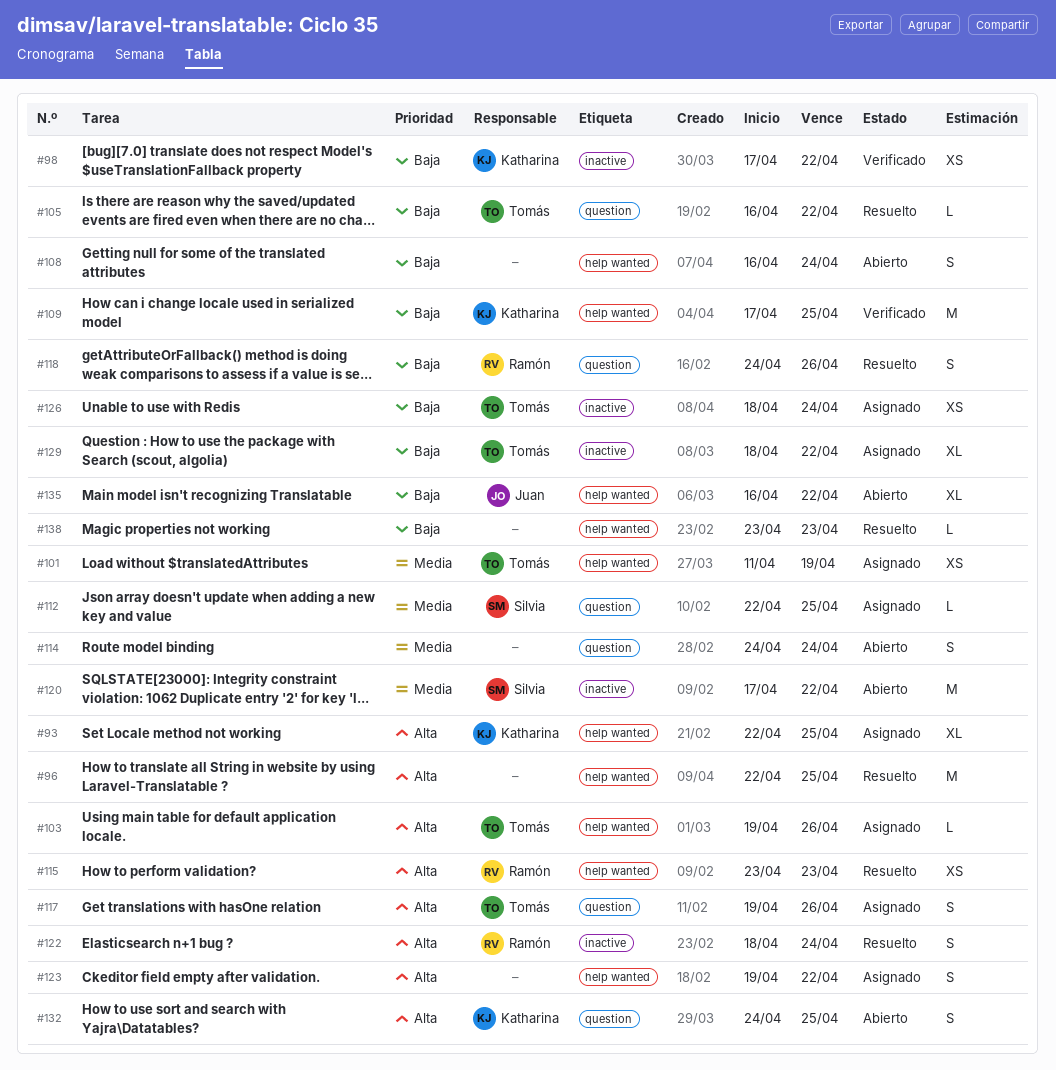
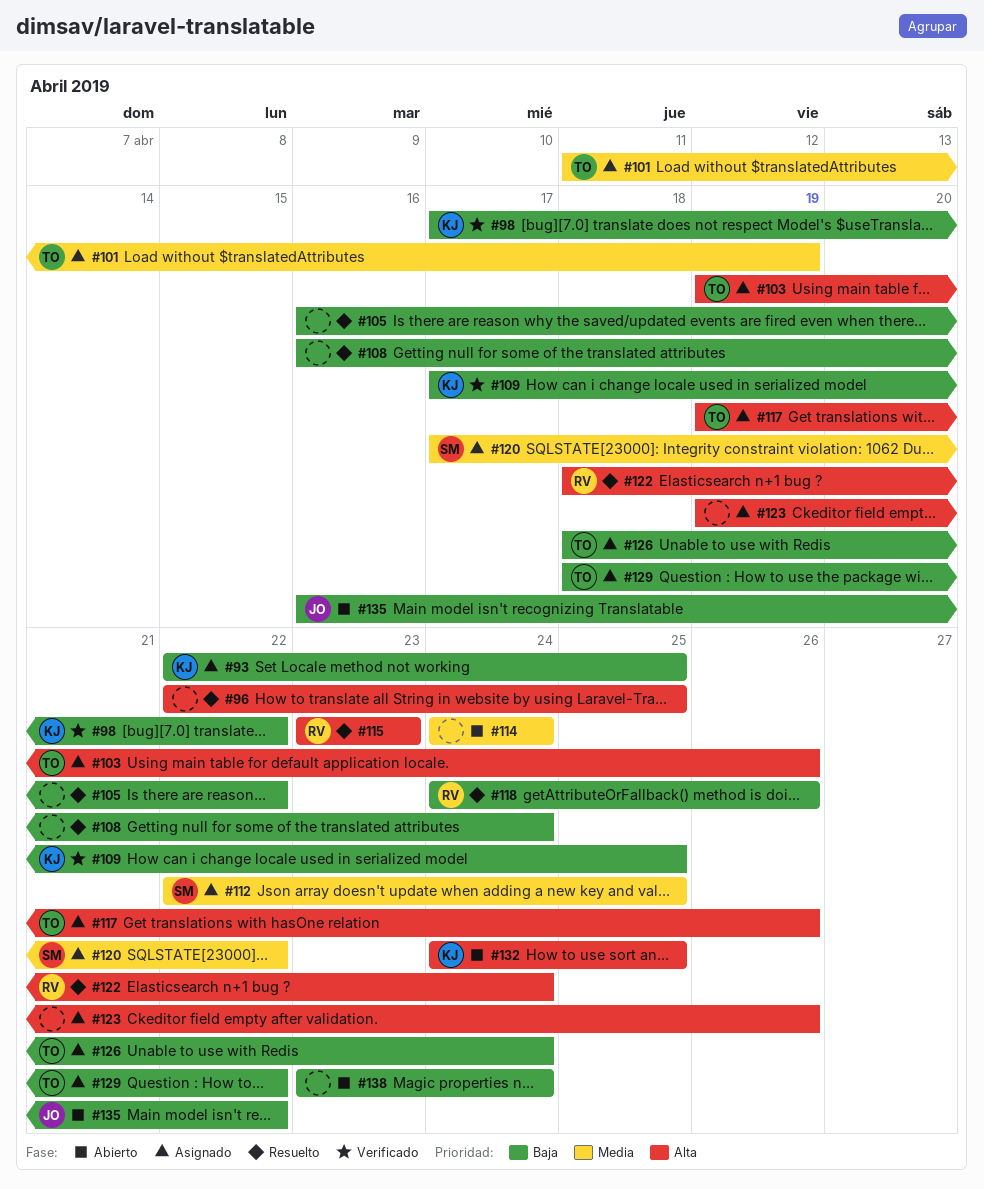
#93, priority: Alta -> Baja
#105, owner: Tomás -> none
#108, status: Abierto -> Resuelto
#120, status: Abierto -> Asignado
#123, due: Apr 22 -> Apr 26
#138, status: Resuelto -> Abierto
#138, due: Apr 23 -> Apr 24

